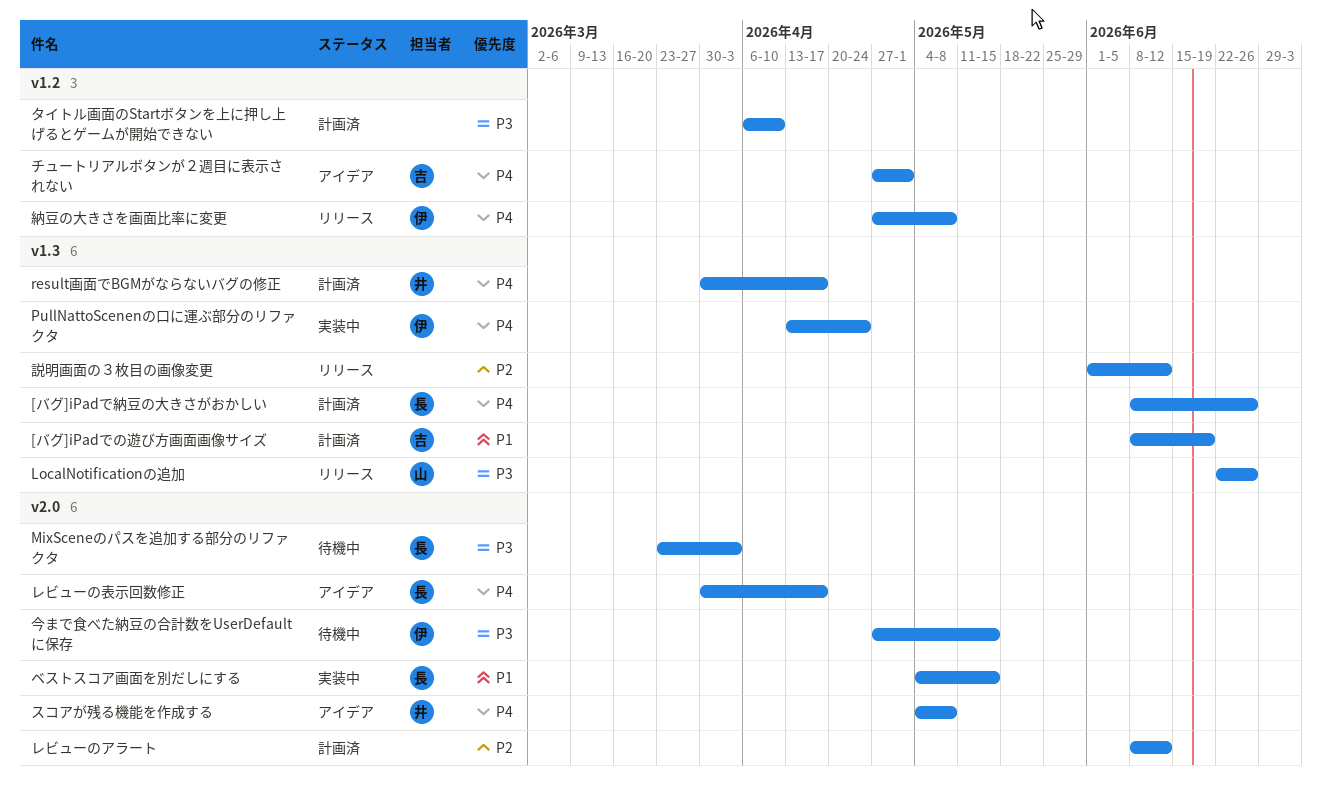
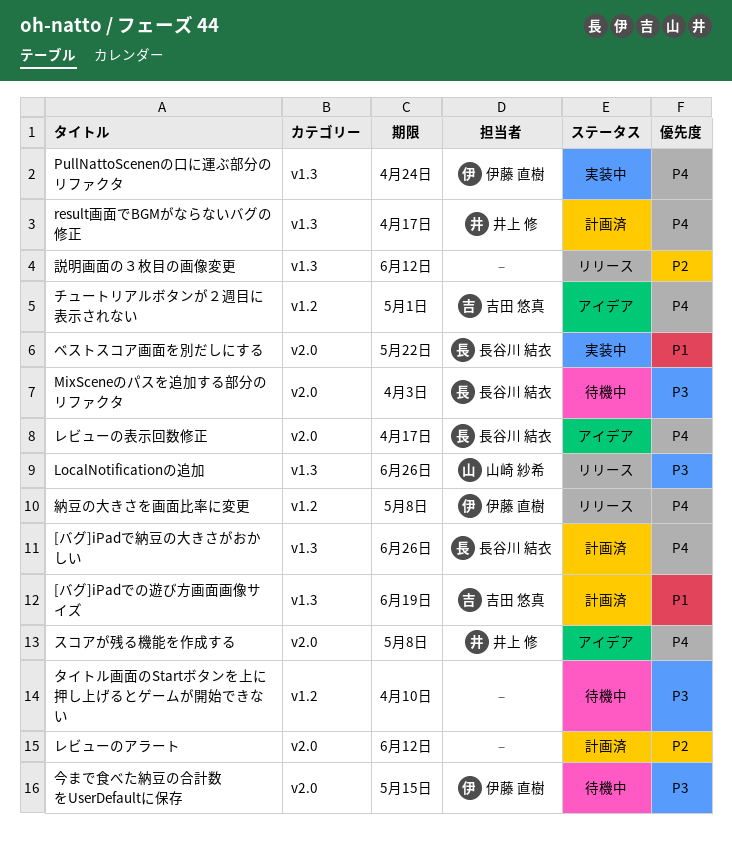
タイトル画面のStartボタンを上に押し上げるとゲームが開始できない, status: 計画済 -> 待機中
ベストスコア画面を別だしにする, due: May 15 -> May 22

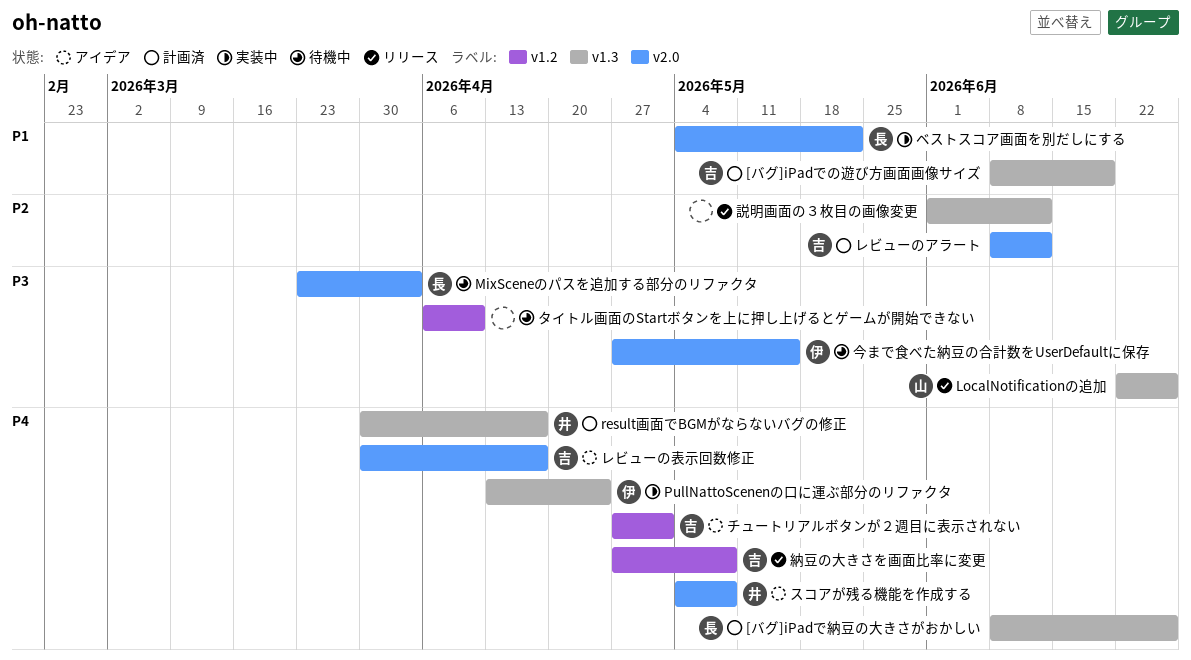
レビューのアラート, owner: none -> 吉田 悠真
レビューの表示回数修正, owner: 長谷川 結衣 -> 吉田 悠真
納豆の大きさを画面比率に変更, owner: 伊藤 直樹 -> 吉田 悠真

